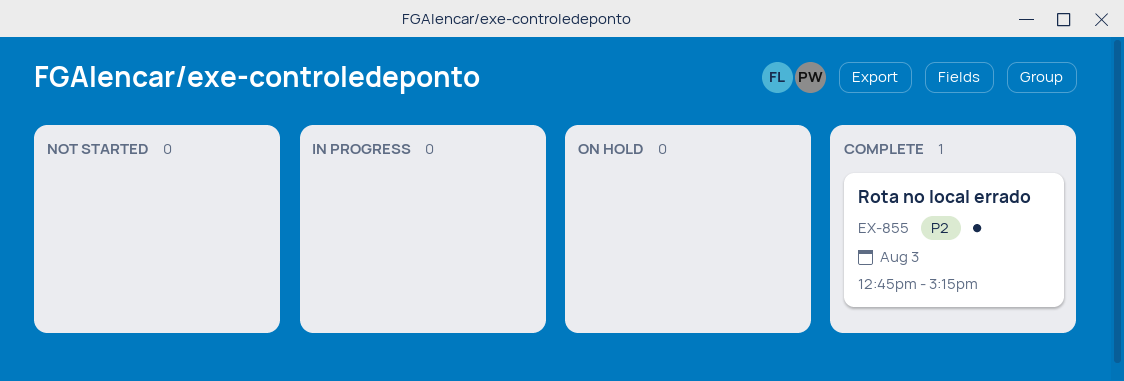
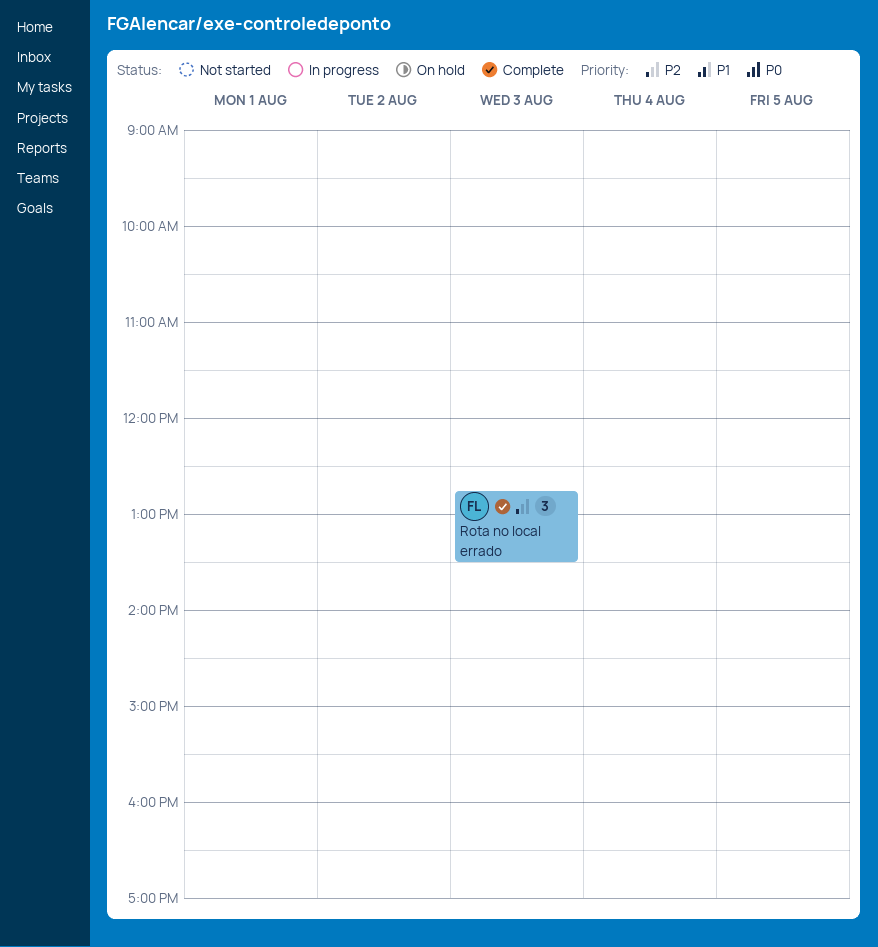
Rota no local errado, estimate: 1 -> 3
Rota no local errado, ends: 15:15 -> 13:30

